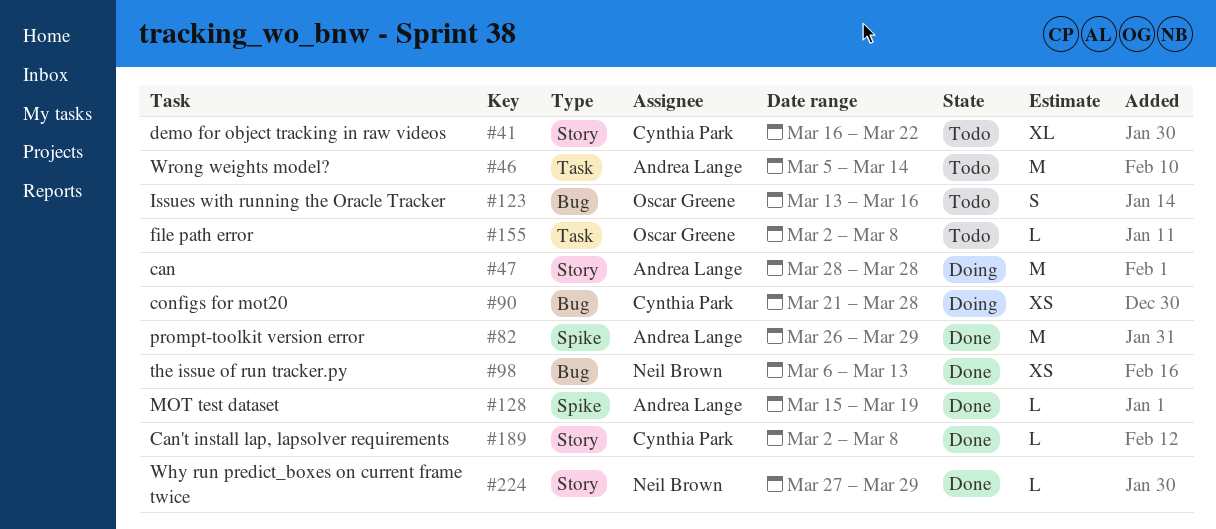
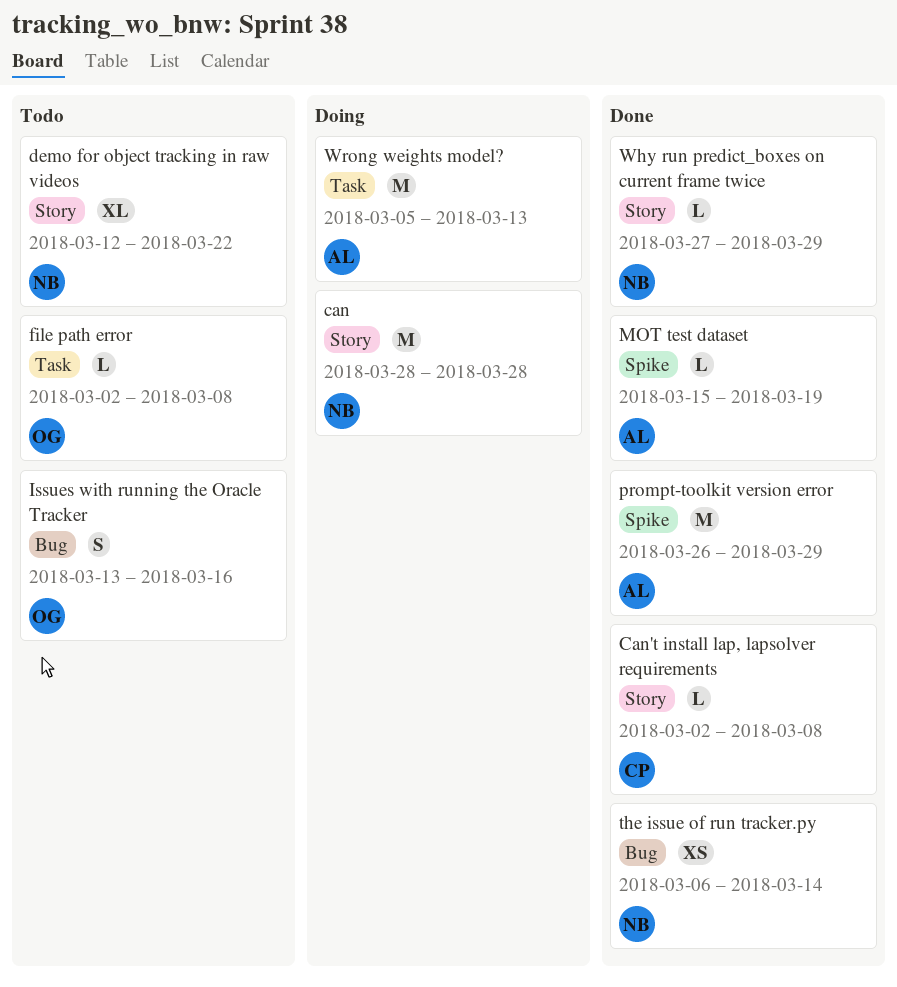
can, owner: Andrea Lange -> Neil Brown
configs for mot20: present -> none
demo for object tracking in raw videos, owner: Cynthia Park -> Neil Brown
demo for object tracking in raw videos, start: Mar 16 -> Mar 12
the issue of run tracker.py, due: Mar 13 -> Mar 14
Wrong weights model?, status: Todo -> Doing
Wrong weights model?, due: Mar 14 -> Mar 13

